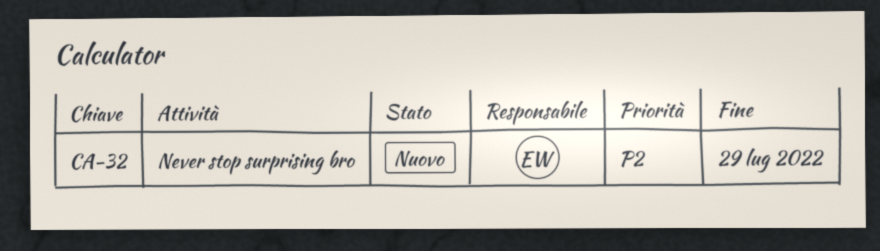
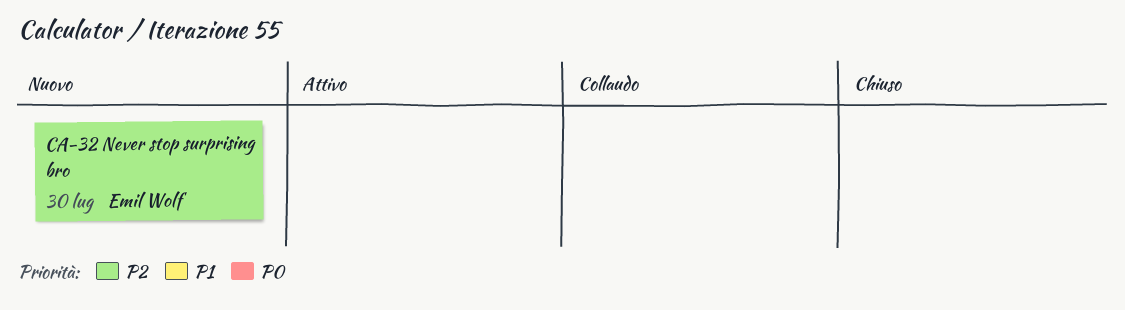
CA-32, due: Jul 29 -> Jul 30

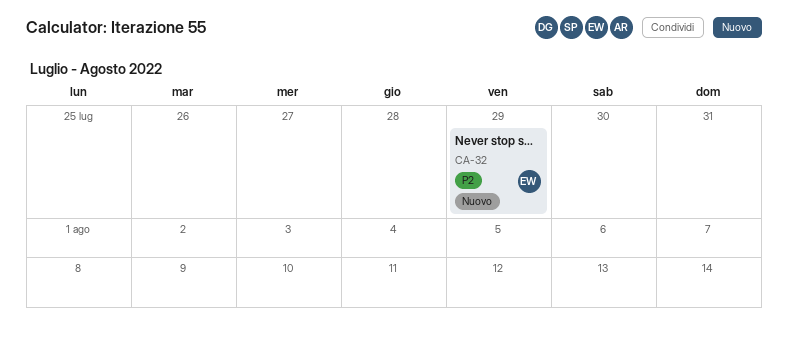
CA-32, due: Jul 30 -> Jul 29

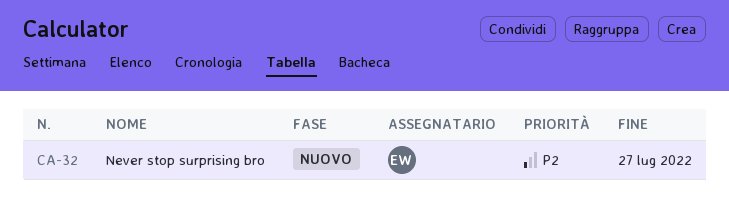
CA-32, due: Jul 29 -> Jul 27

